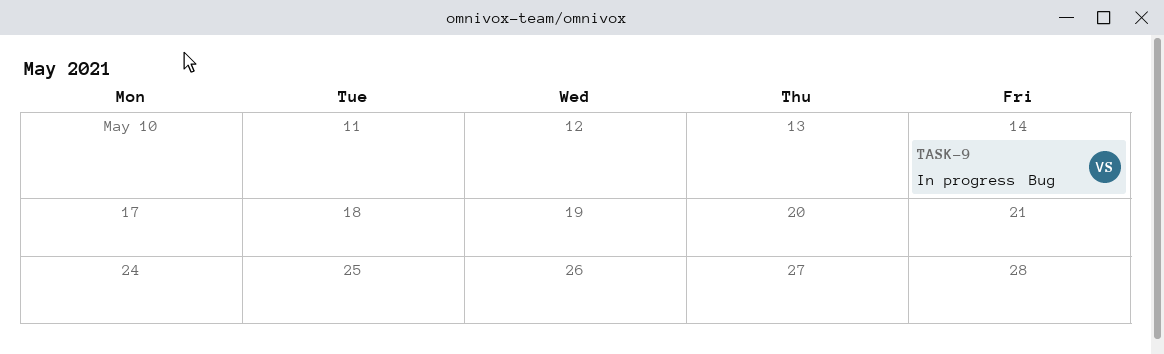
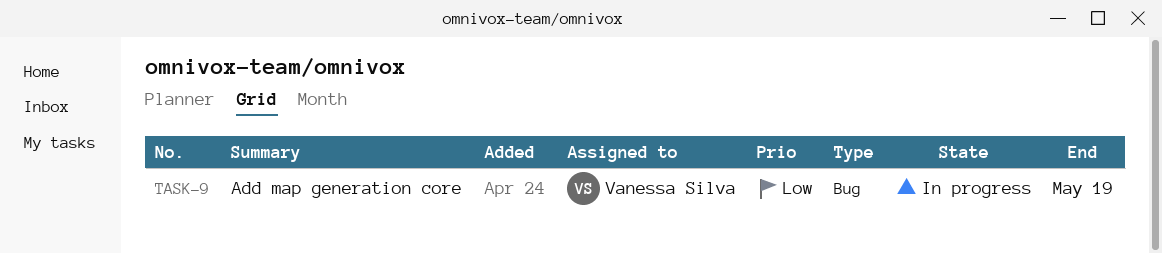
TASK-9, due: May 14 -> May 19

